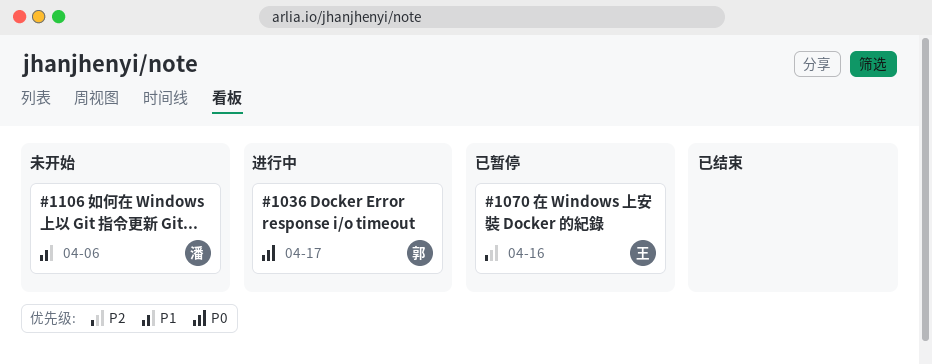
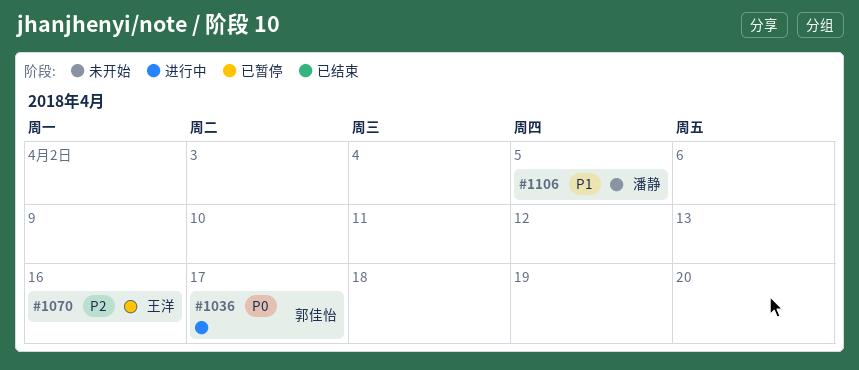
#1106, due: Apr 6 -> Apr 5

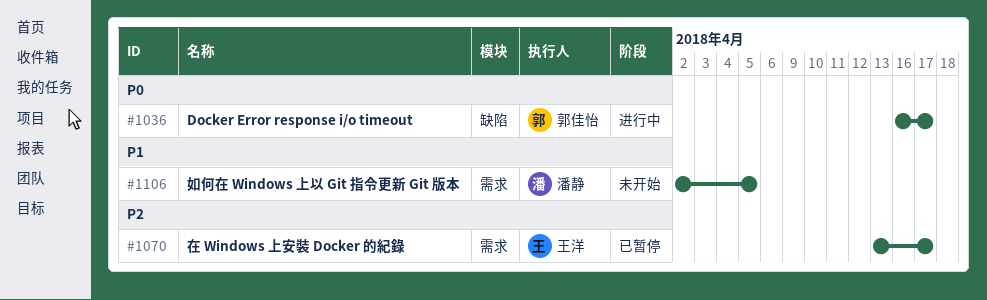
#1070, due: Apr 16 -> Apr 17

